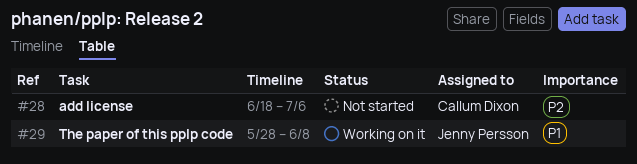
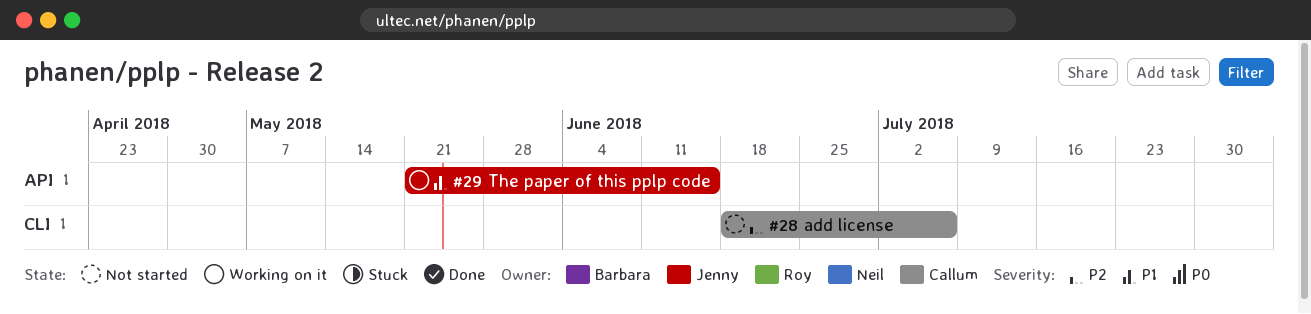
#29, start: May 28 -> May 21
#29, due: Jun 8 -> Jun 15

